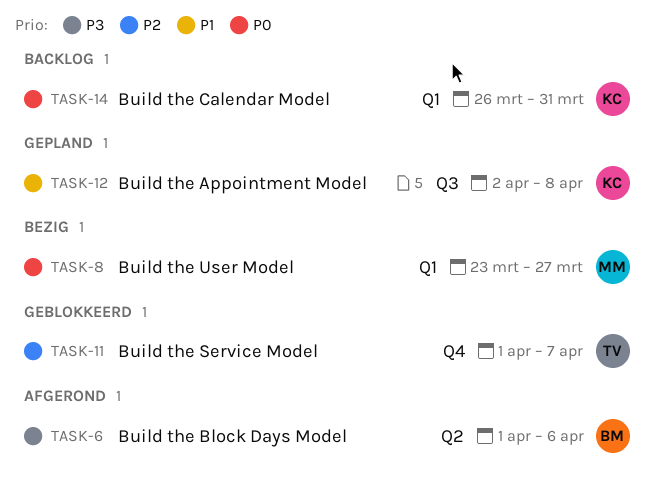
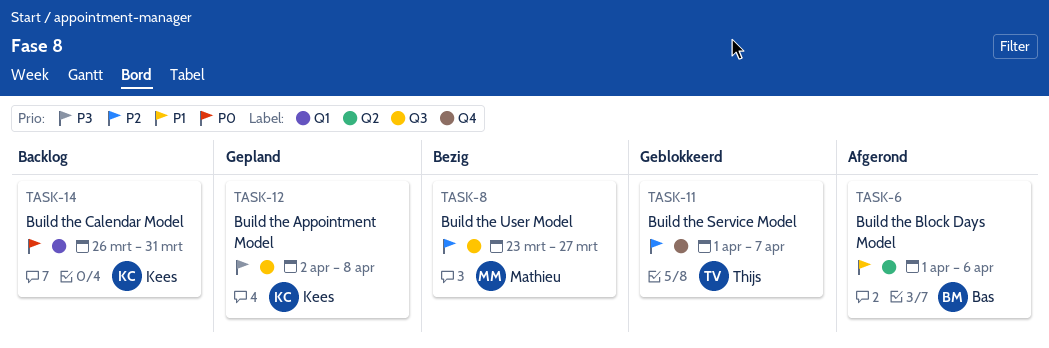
TASK-6, priority: P3 -> P1
TASK-8, priority: P0 -> P2
TASK-8, label: Q1 -> Q3
TASK-12, priority: P1 -> P3

